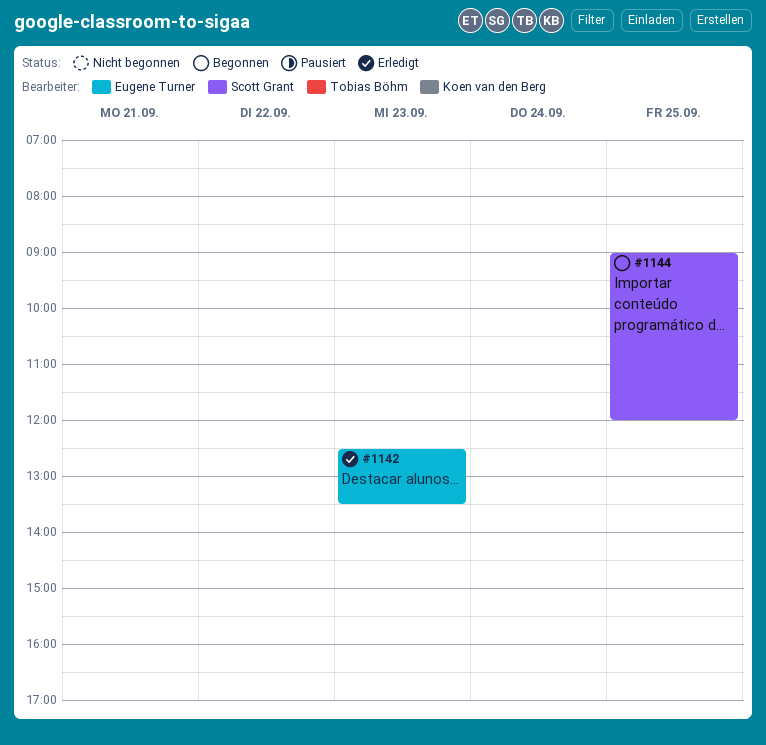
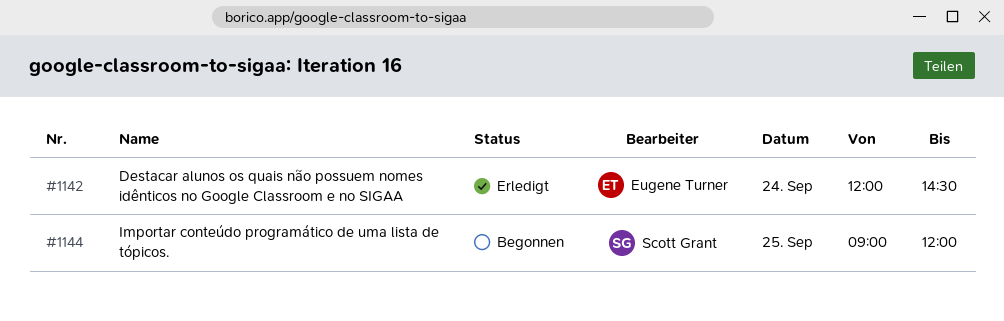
#1142, day: Sep 23 -> Sep 24
#1142, begins: 12:30 -> 12:00
#1142, ends: 13:30 -> 14:30

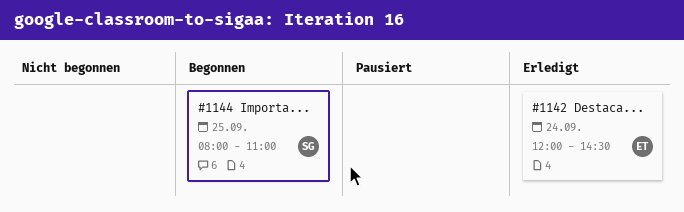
#1144, begins: 09:00 -> 08:00
#1144, ends: 12:00 -> 11:00

